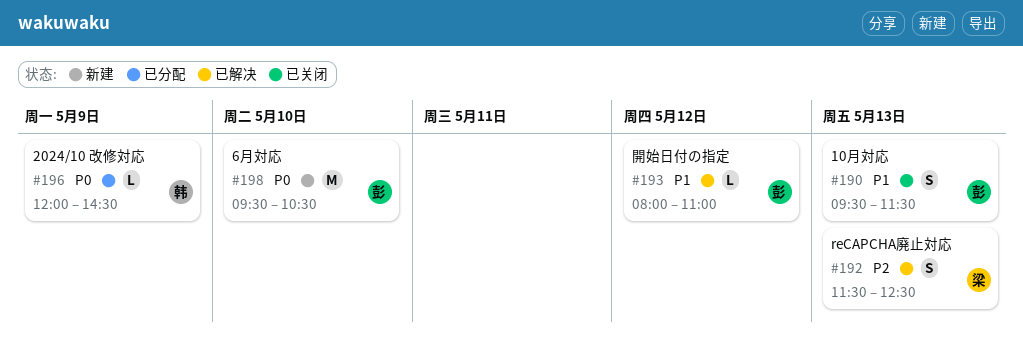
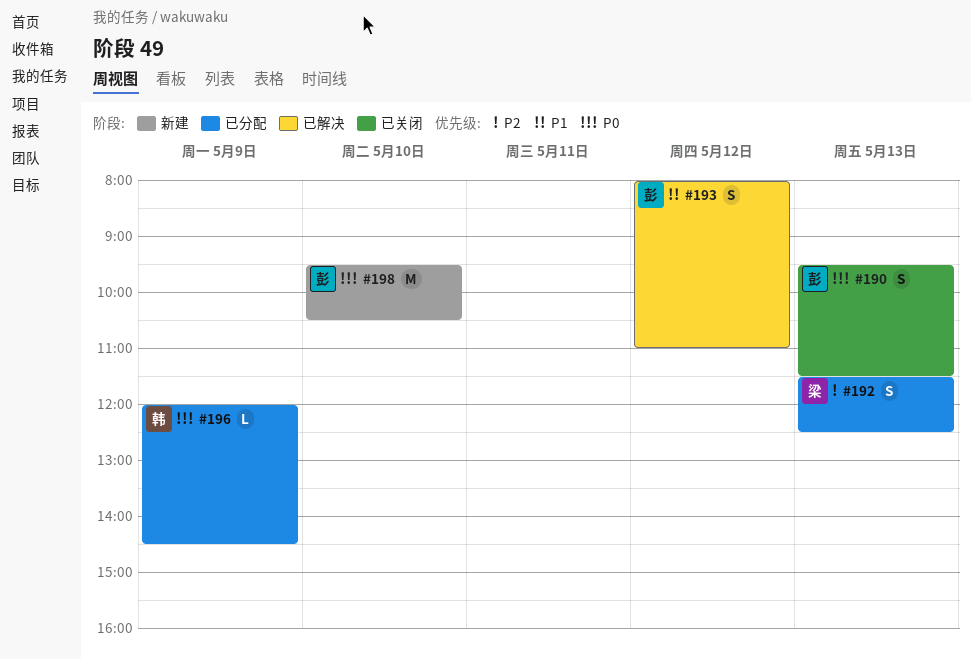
#190, priority: P1 -> P0
#192, status: 已解决 -> 已分配
#193, estimate: L -> S

